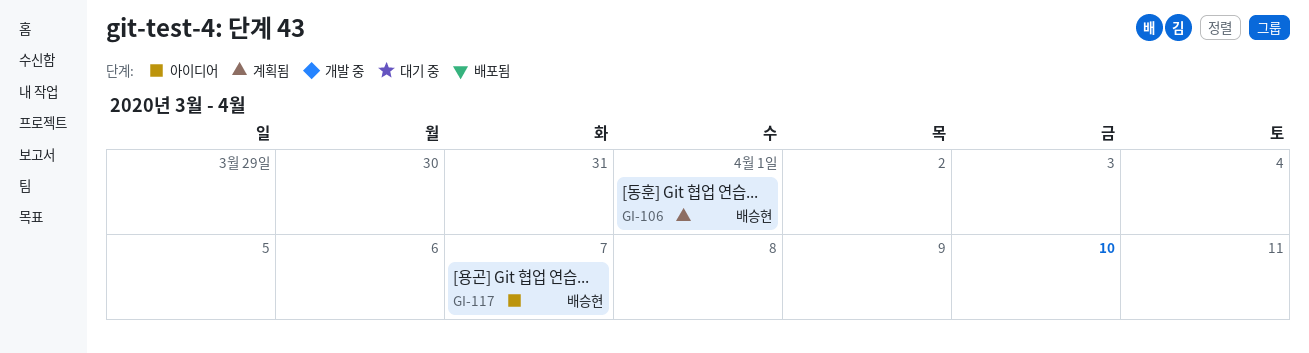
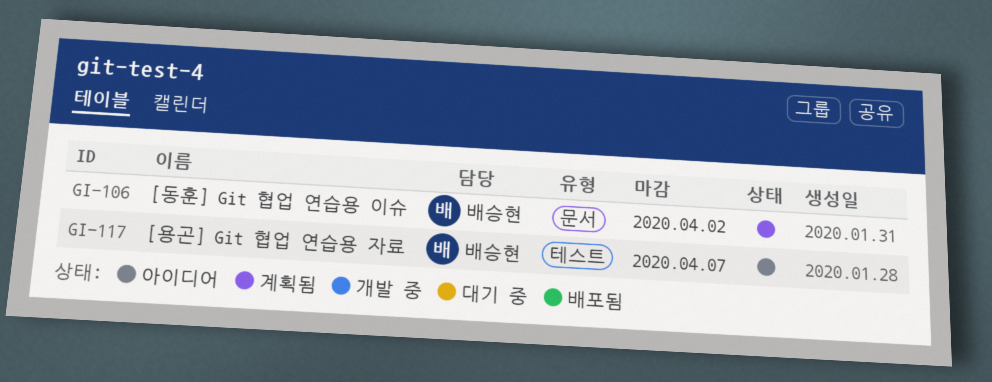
GI-106, due: Apr 1 -> Apr 2

